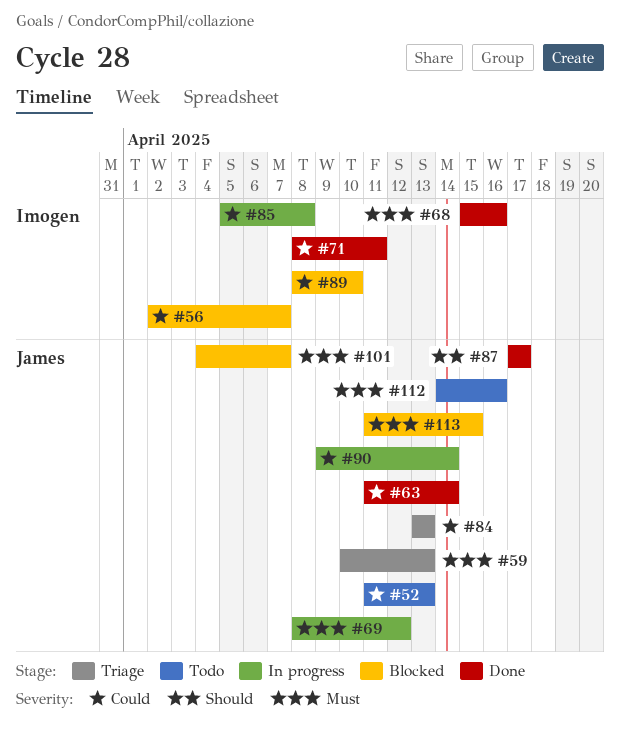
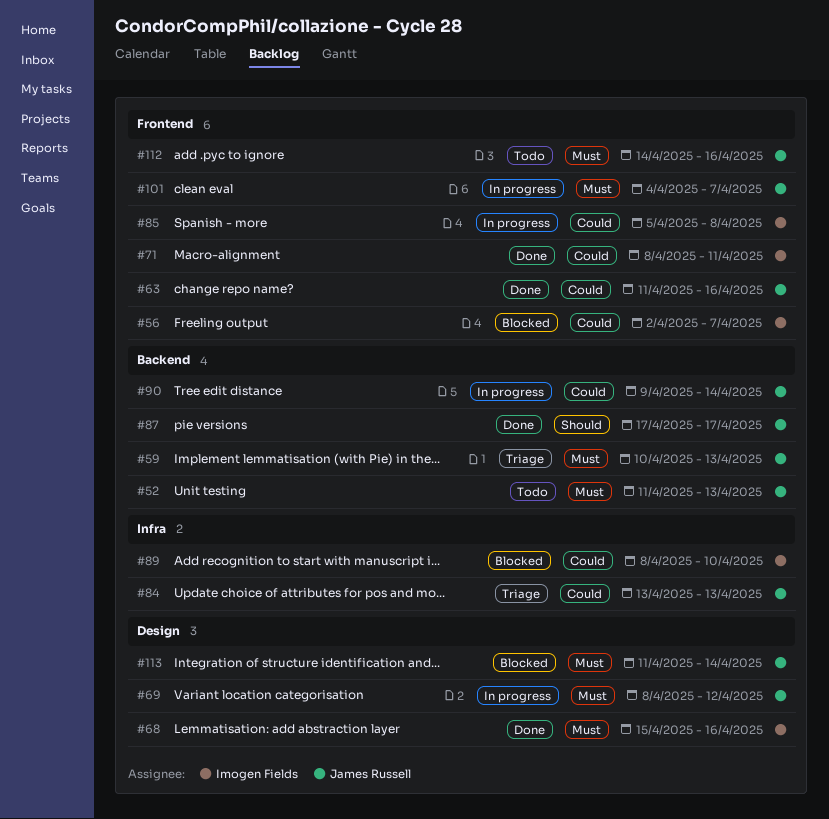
#52, priority: Could -> Must
#63, due: Apr 14 -> Apr 16
#101, status: Blocked -> In progress
#113, due: Apr 15 -> Apr 14

